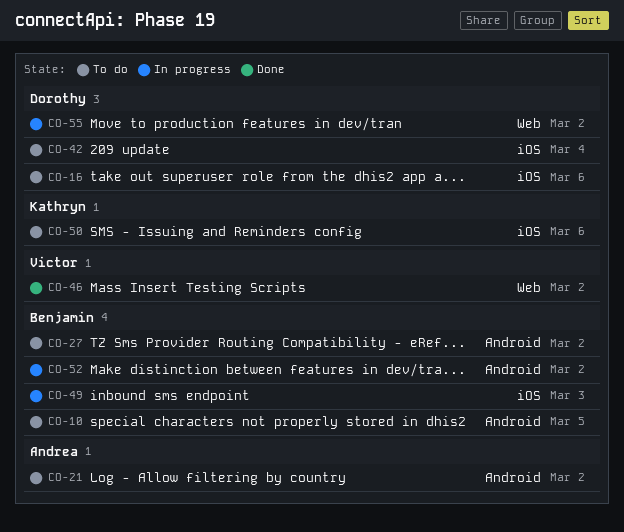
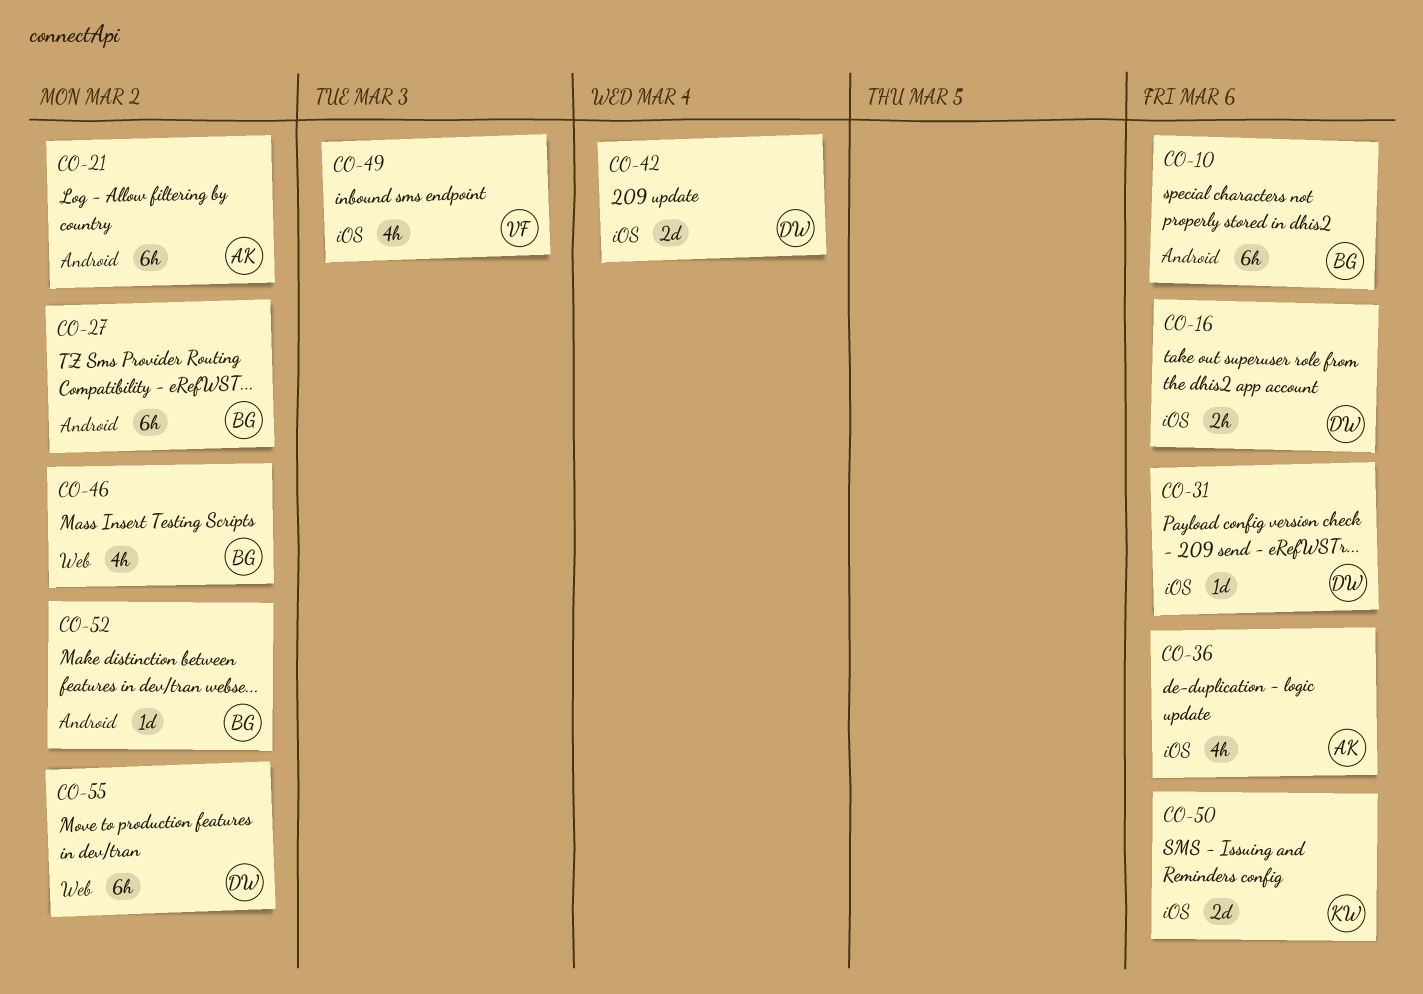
CO-10, due: Mar 5 -> Mar 6
CO-31: none -> present
CO-36: none -> present
CO-46, owner: Victor -> Benjamin
CO-49, owner: Benjamin -> Victor

